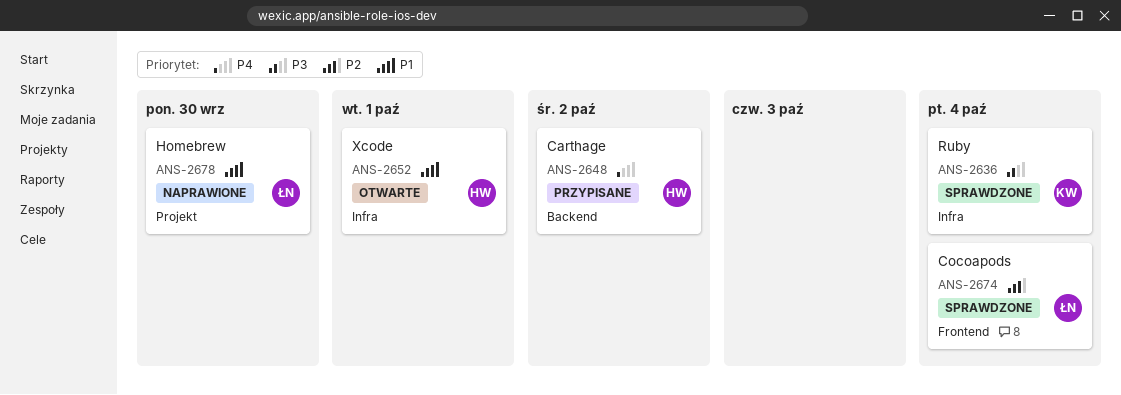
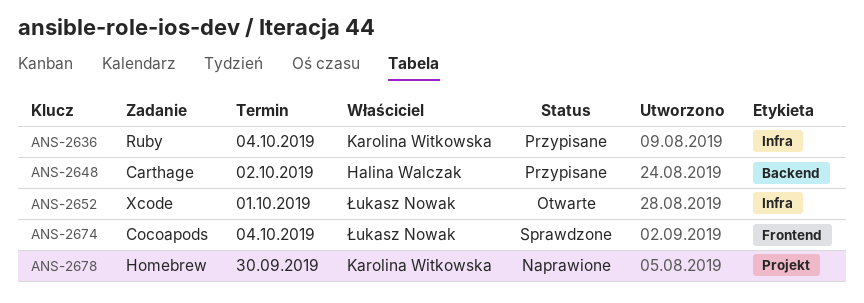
ANS-2636, status: Sprawdzone -> Przypisane
ANS-2652, owner: Halina Walczak -> Łukasz Nowak
ANS-2678, owner: Łukasz Nowak -> Karolina Witkowska

